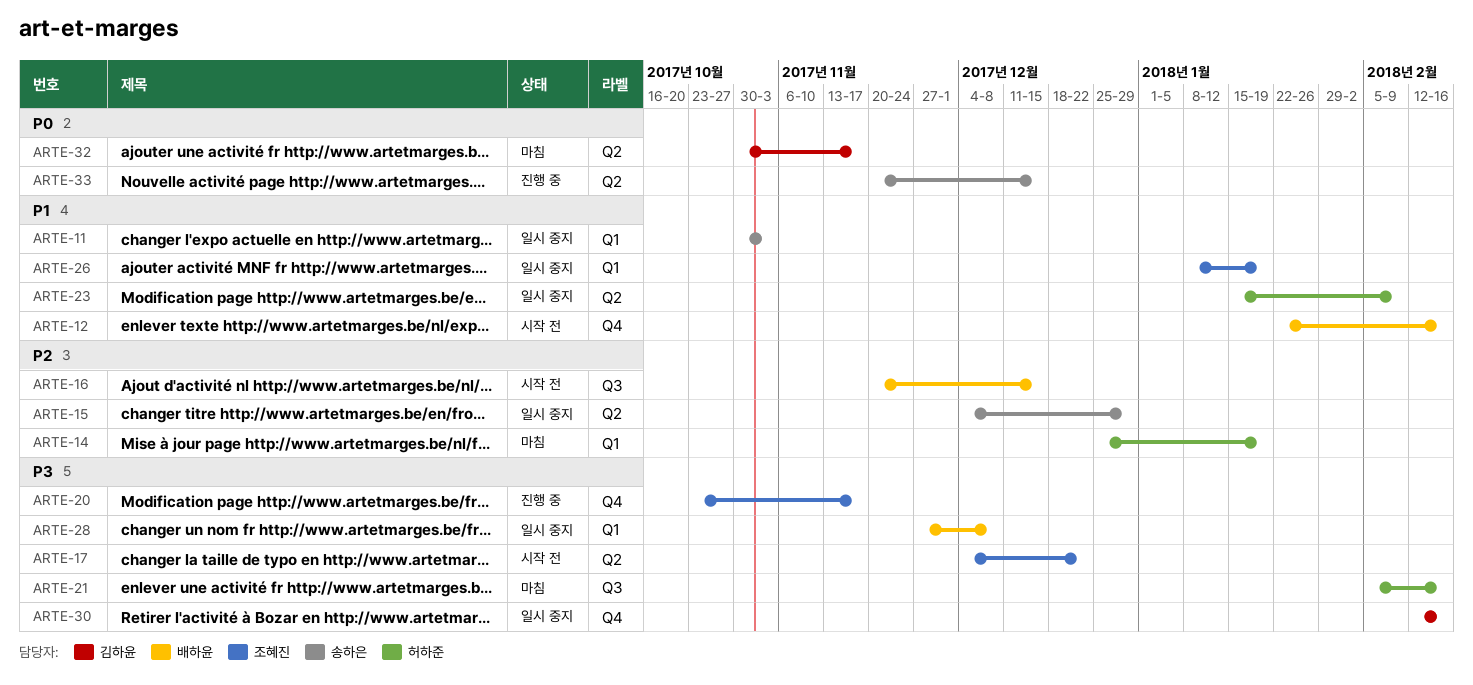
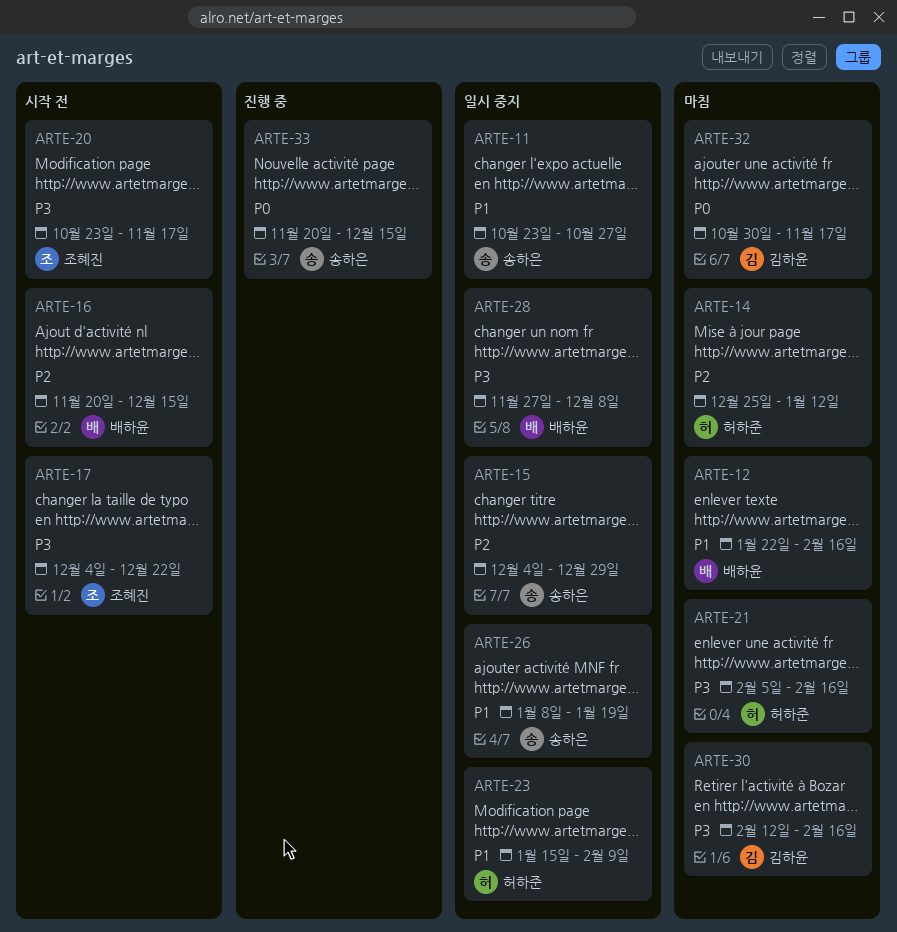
ARTE-11, start: Oct 30 -> Oct 23
ARTE-11, due: Nov 3 -> Oct 27
ARTE-12, status: 시작 전 -> 마침
ARTE-14, due: Jan 19 -> Jan 12
ARTE-20, status: 진행 중 -> 시작 전
ARTE-26, owner: 조혜진 -> 송하은
ARTE-30, status: 일시 중지 -> 마침

